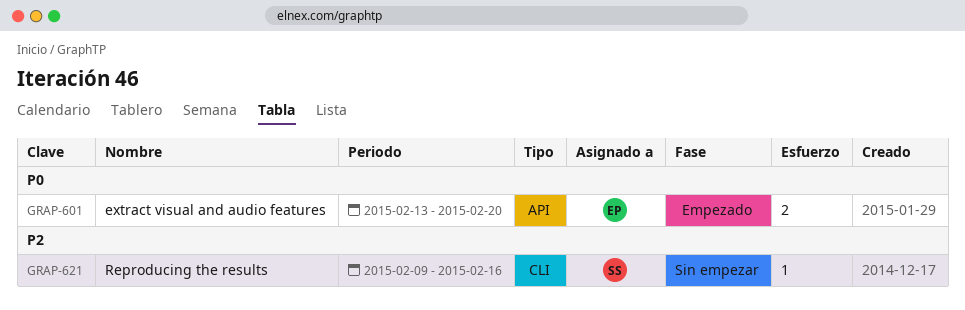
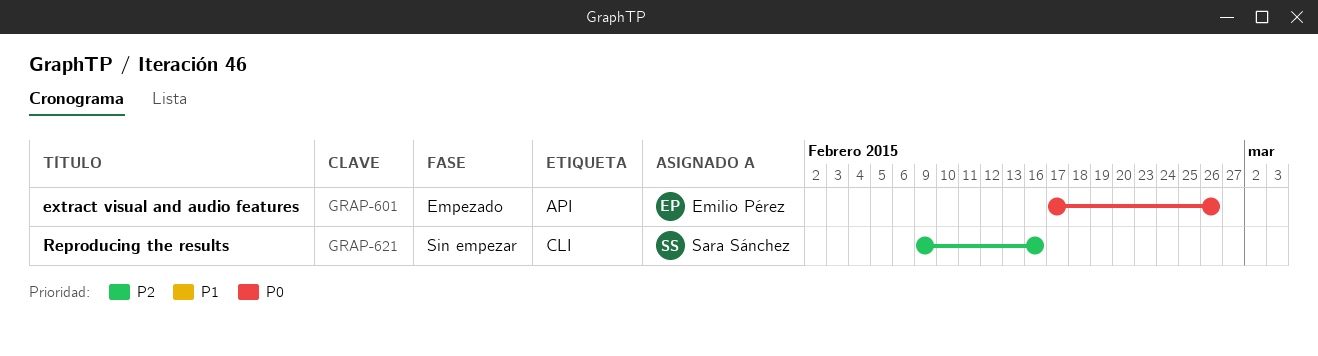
GRAP-601, start: Feb 13 -> Feb 17
GRAP-601, due: Feb 20 -> Feb 26

